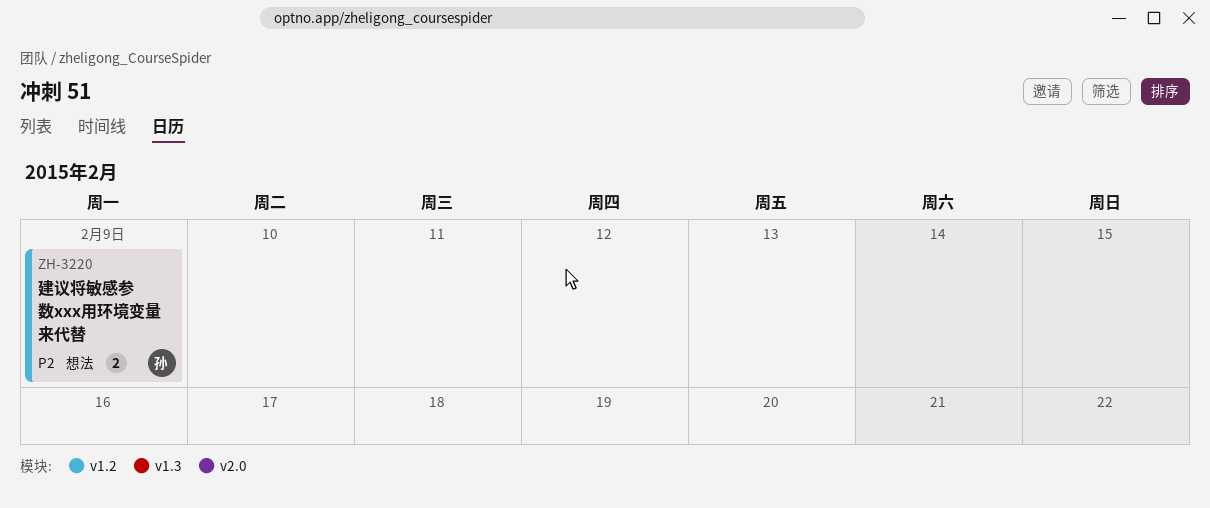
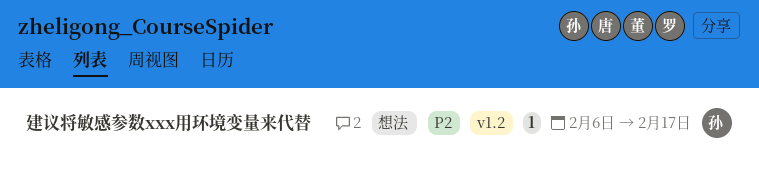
建议将敏感参数xxx用环境变量来代替, estimate: 2 -> 1
建议将敏感参数xxx用环境变量来代替, due: Feb 9 -> Feb 17

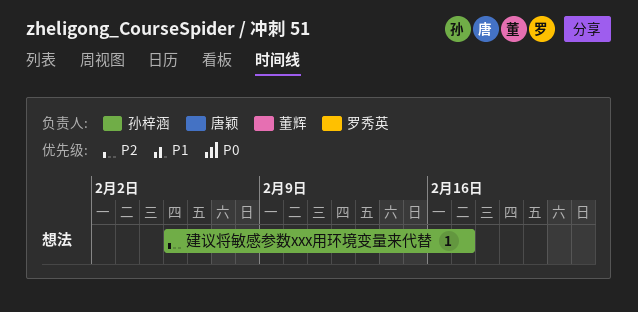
建议将敏感参数xxx用环境变量来代替, start: Feb 6 -> Feb 5

